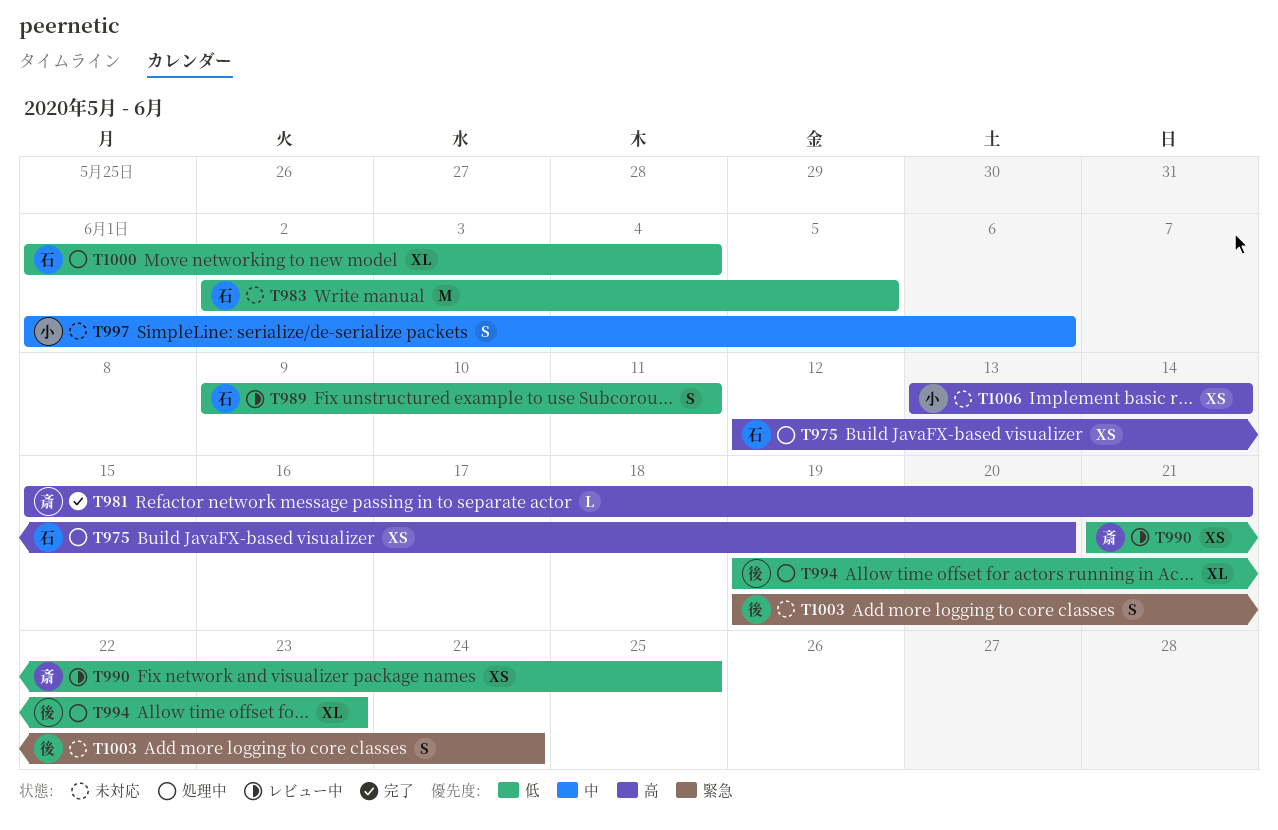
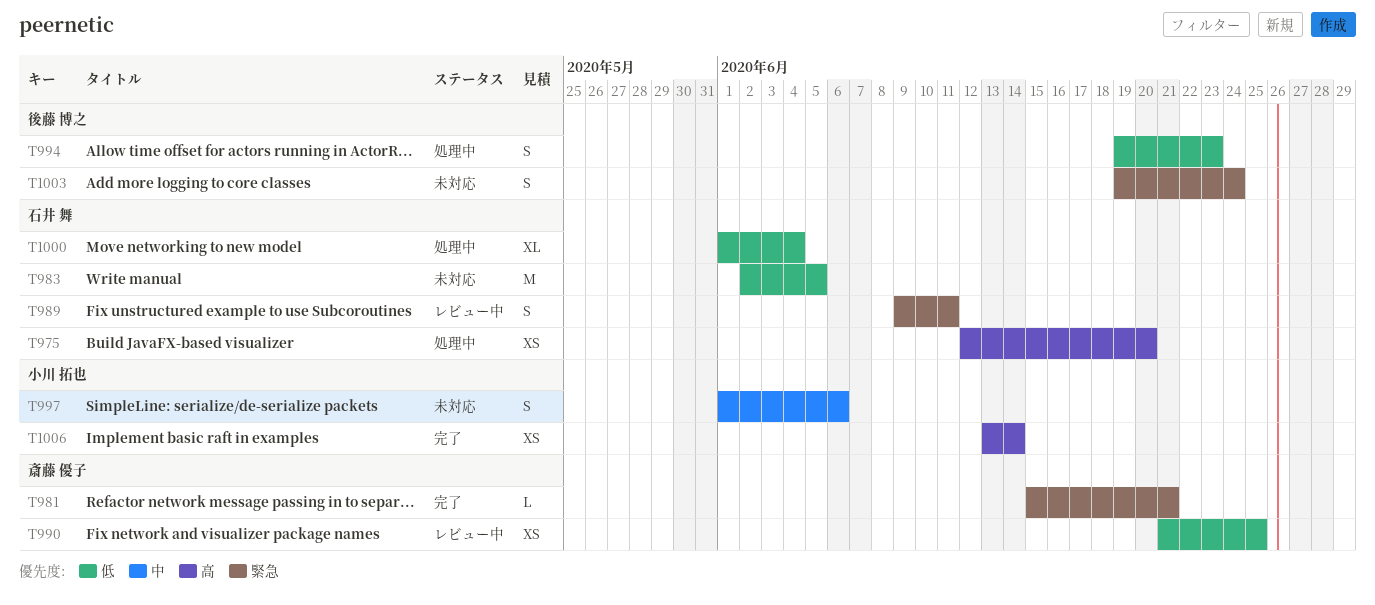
T981, priority: 高 -> 緊急
T989, priority: 低 -> 緊急
T994, estimate: XL -> S
T1006, status: 未対応 -> 完了

